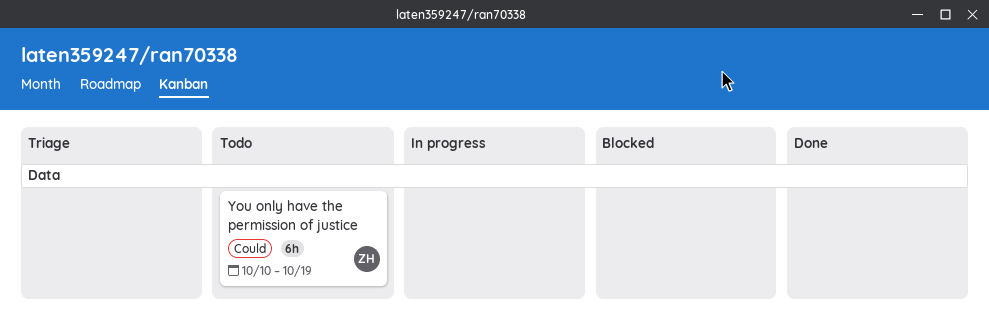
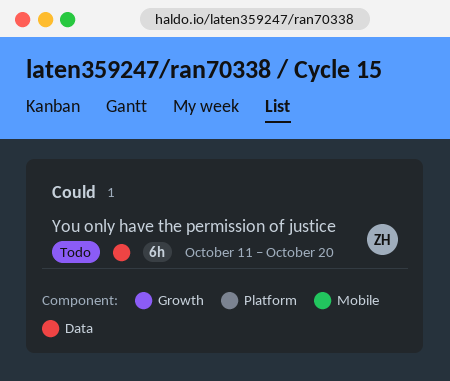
You only have the permission of justice, start: Oct 10 -> Oct 11
You only have the permission of justice, due: Oct 19 -> Oct 20

